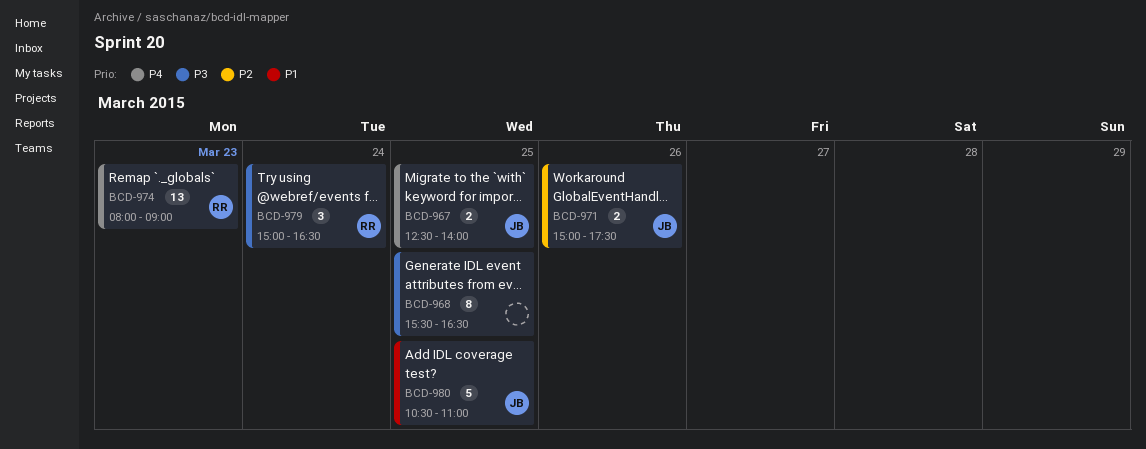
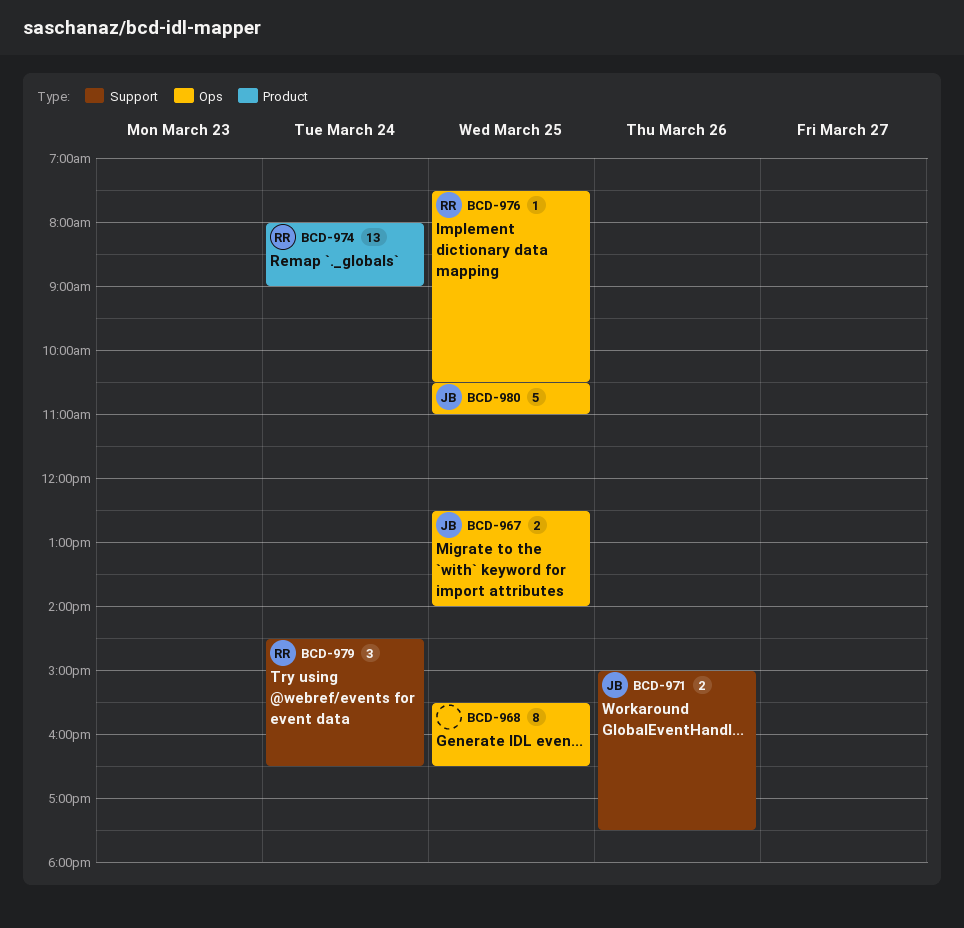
BCD-974, day: Mar 23 -> Mar 24
BCD-976: none -> present
BCD-979, begins: 15:00 -> 14:30

